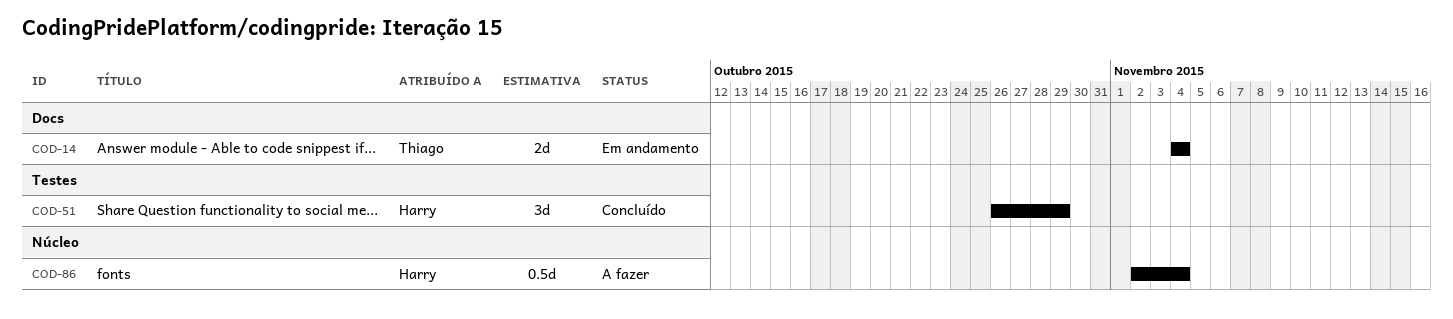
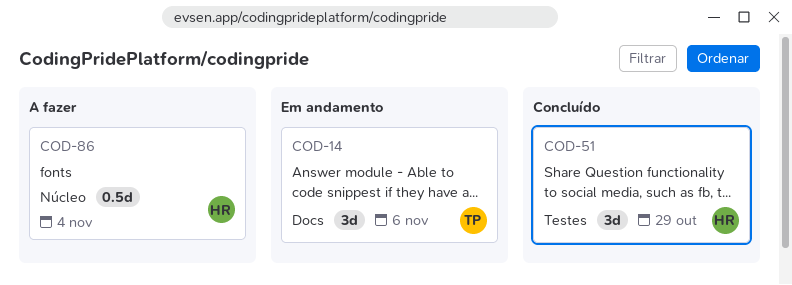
COD-14, estimate: 2d -> 3d
COD-14, due: Nov 4 -> Nov 6

